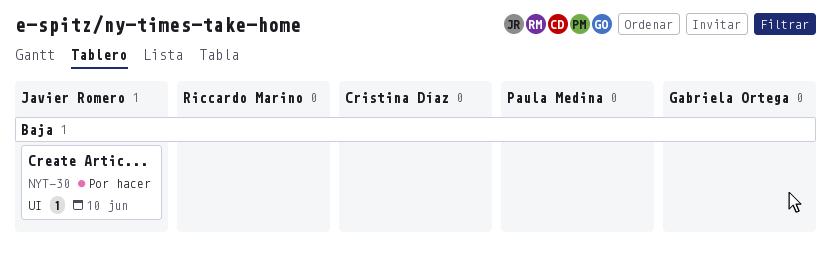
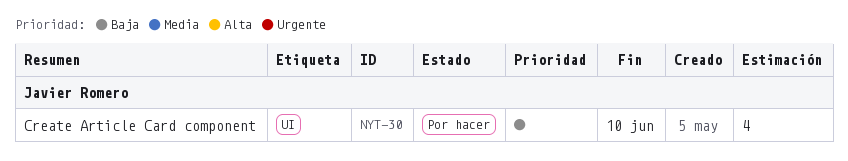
NYT-30, estimate: 1 -> 4

